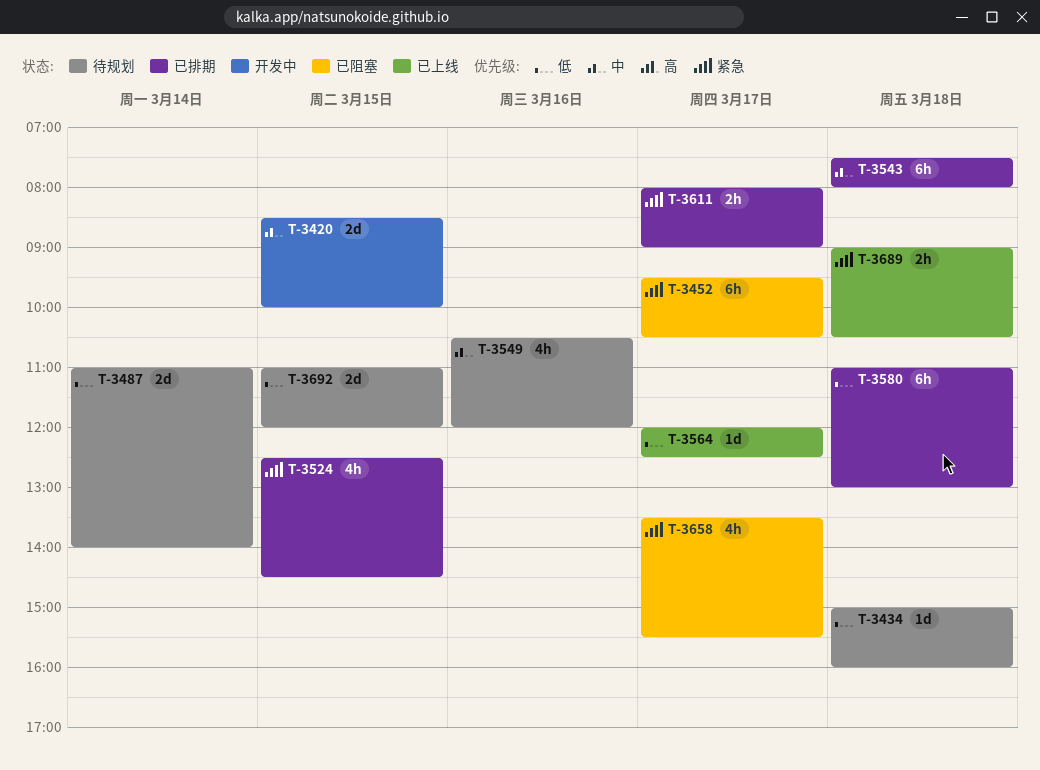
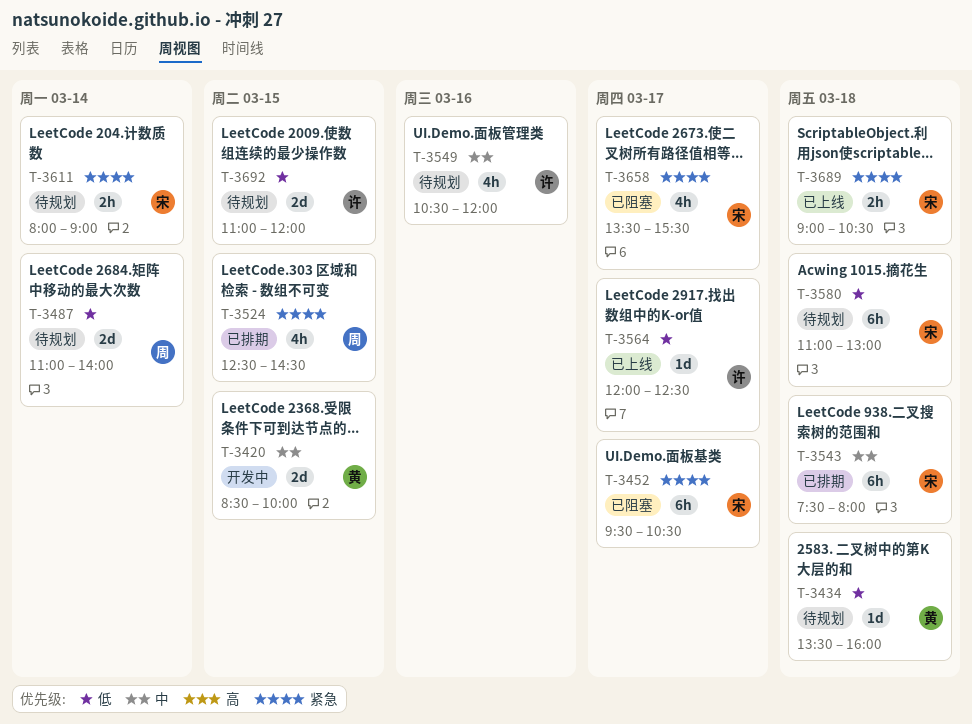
T-3434, begins: 15:00 -> 13:30
T-3580, status: 已排期 -> 待规划
T-3611, status: 已排期 -> 待规划
T-3611, day: Mar 17 -> Mar 14

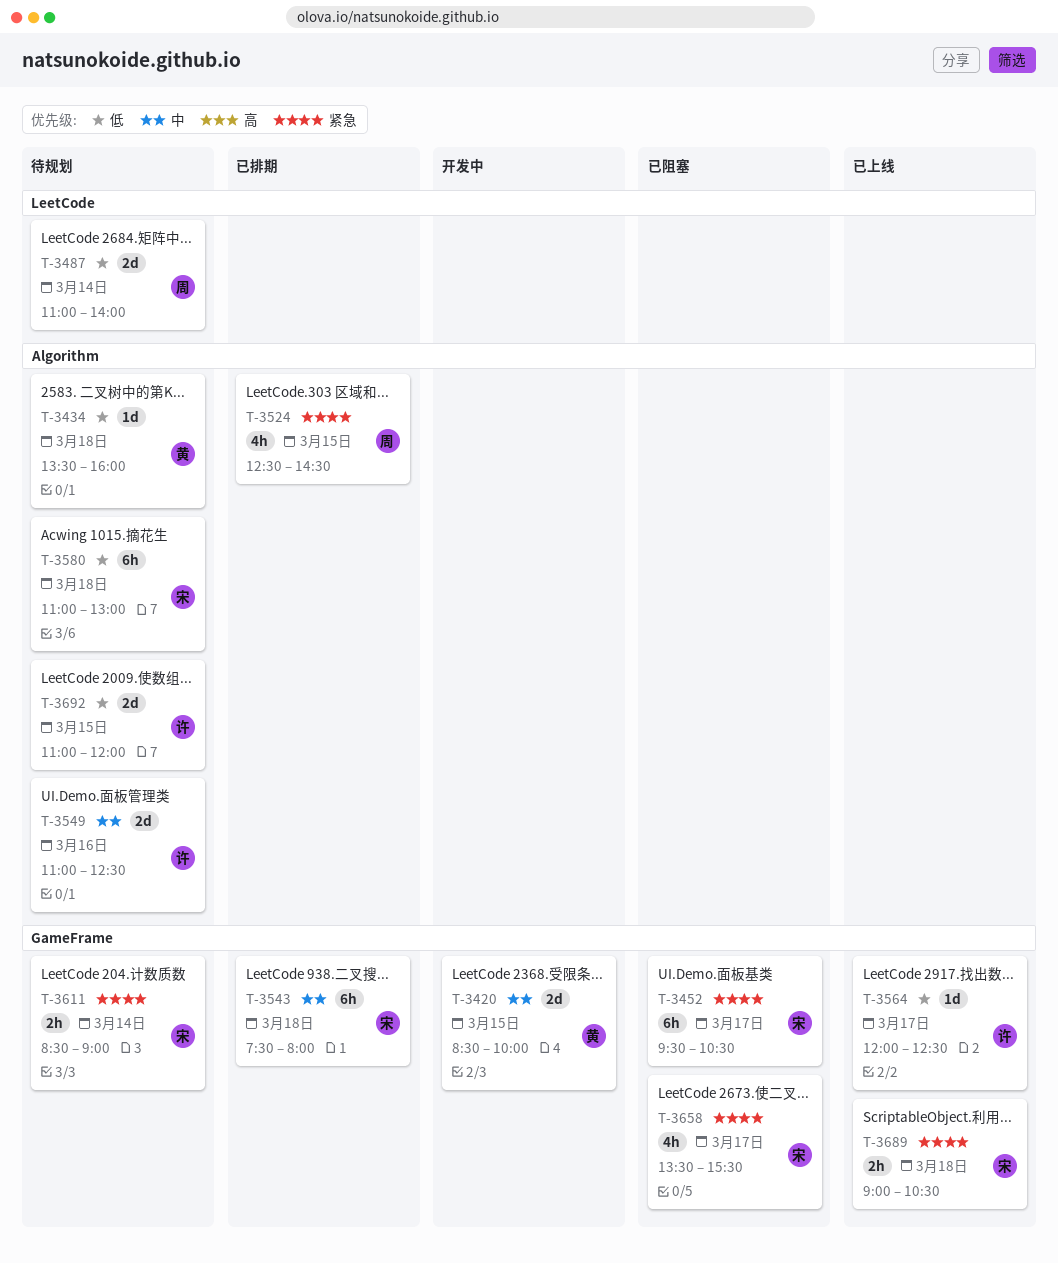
T-3549, estimate: 4h -> 2d
T-3549, begins: 10:30 -> 11:00
T-3549, ends: 12:00 -> 12:30
T-3611, begins: 08:00 -> 08:30

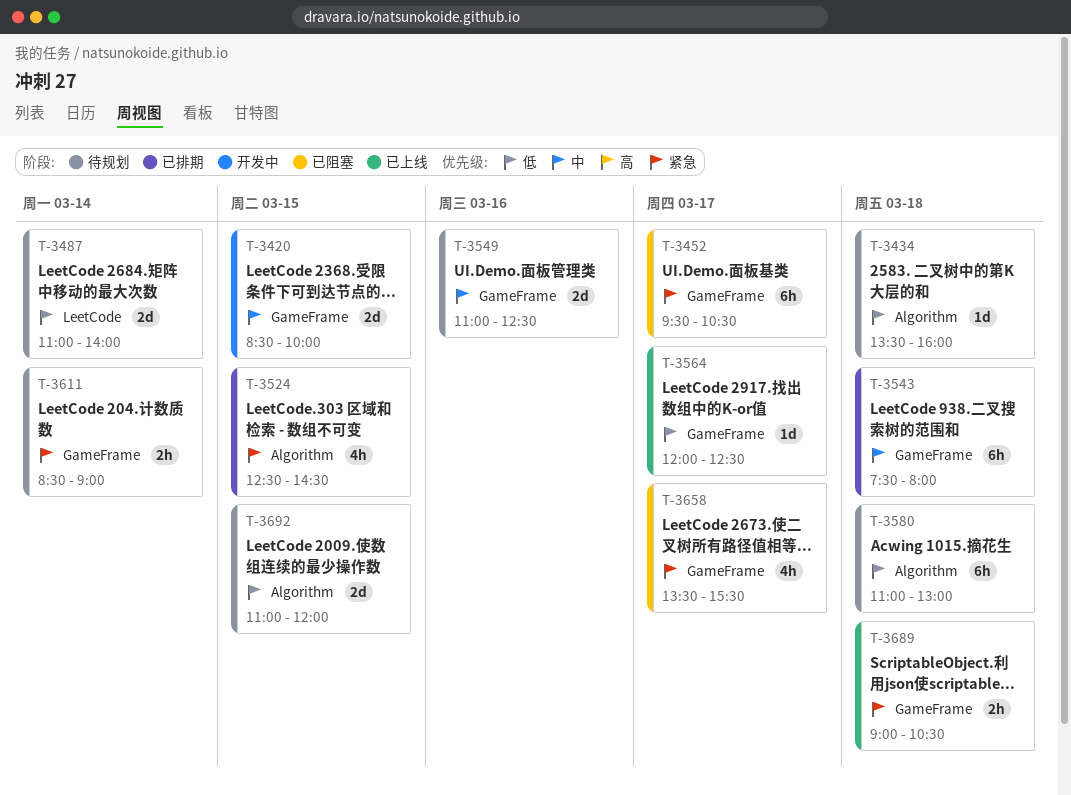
T-3549, label: Algorithm -> GameFrame

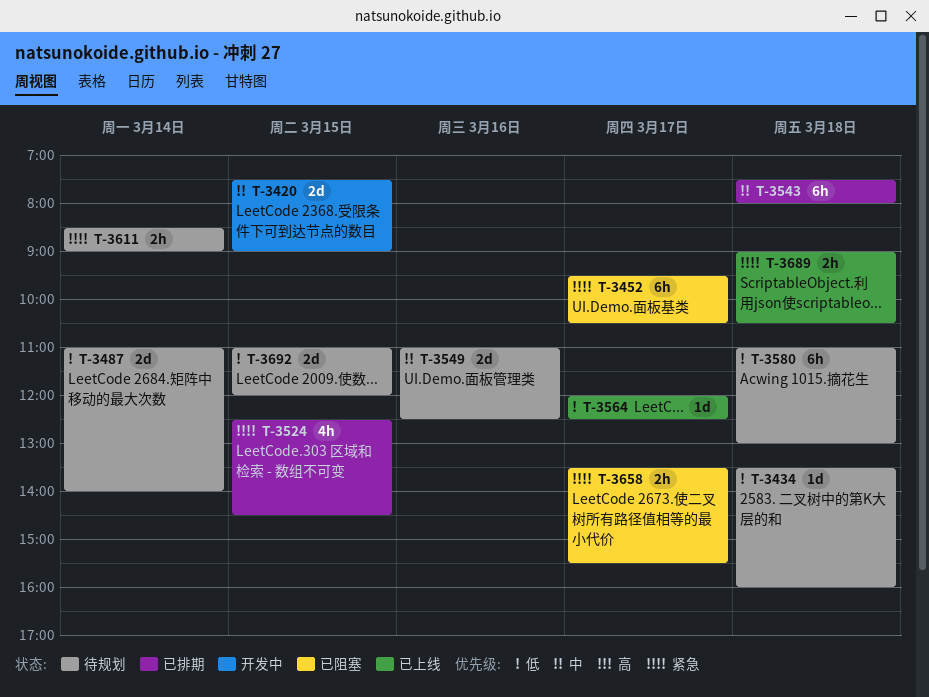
T-3420, begins: 08:30 -> 07:30
T-3420, ends: 10:00 -> 09:00
T-3658, estimate: 4h -> 2h

